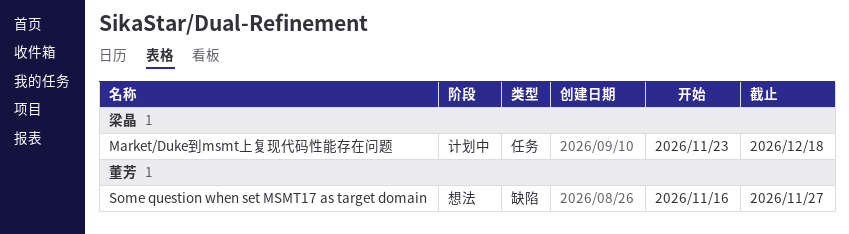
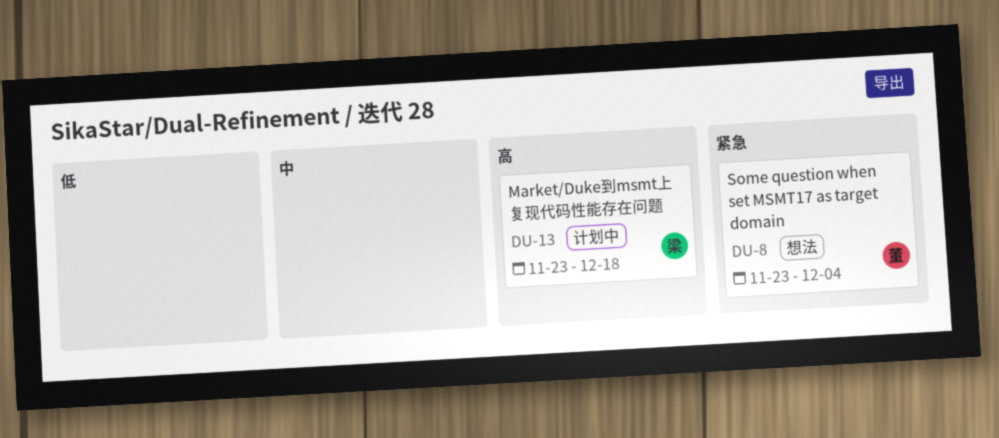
Some question when set MSMT17 as target domain, start: Nov 16 -> Nov 23
Some question when set MSMT17 as target domain, due: Nov 27 -> Dec 4

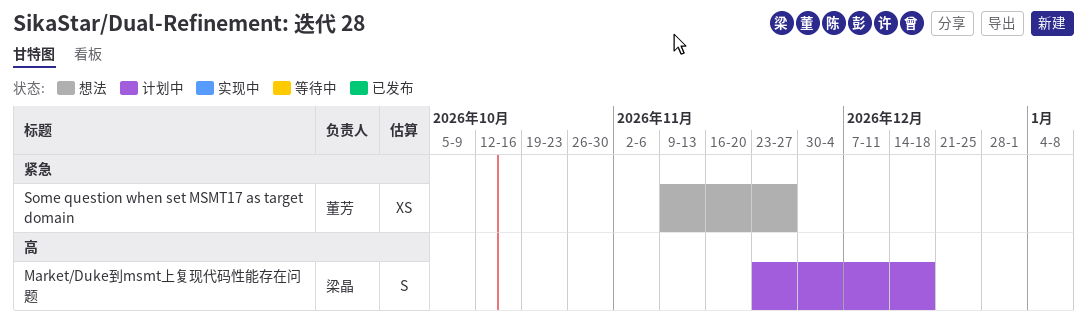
Some question when set MSMT17 as target domain, start: Nov 23 -> Nov 9
Some question when set MSMT17 as target domain, due: Dec 4 -> Nov 27

